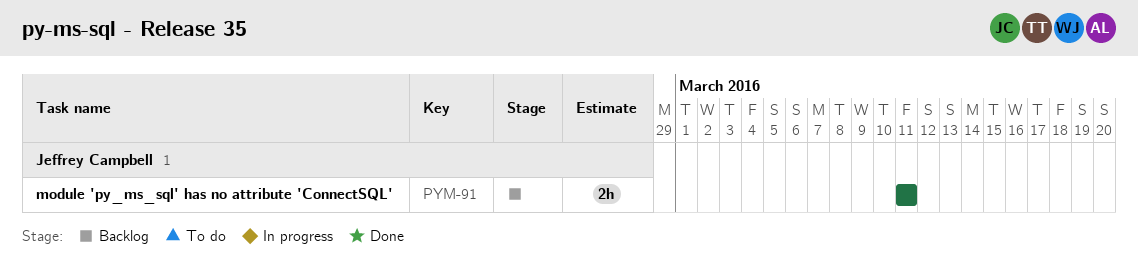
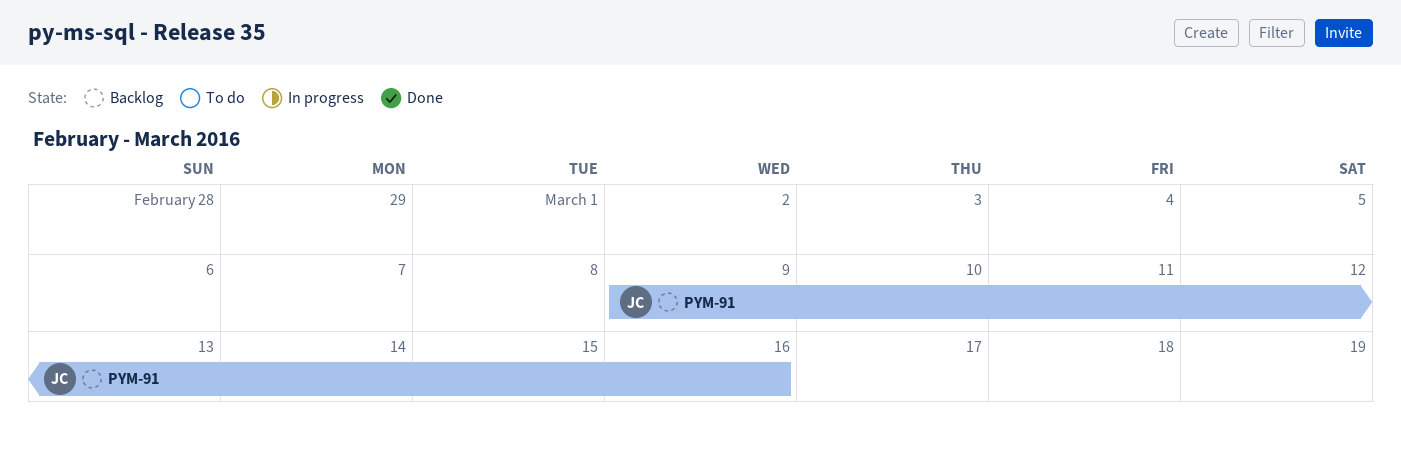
PYM-91, start: Mar 11 -> Mar 9
PYM-91, due: Mar 11 -> Mar 16

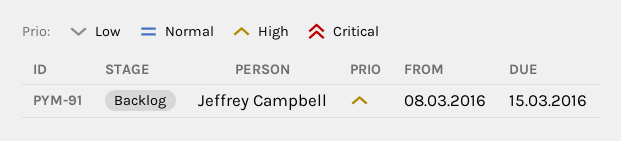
PYM-91, start: Mar 9 -> Mar 8
PYM-91, due: Mar 16 -> Mar 15

